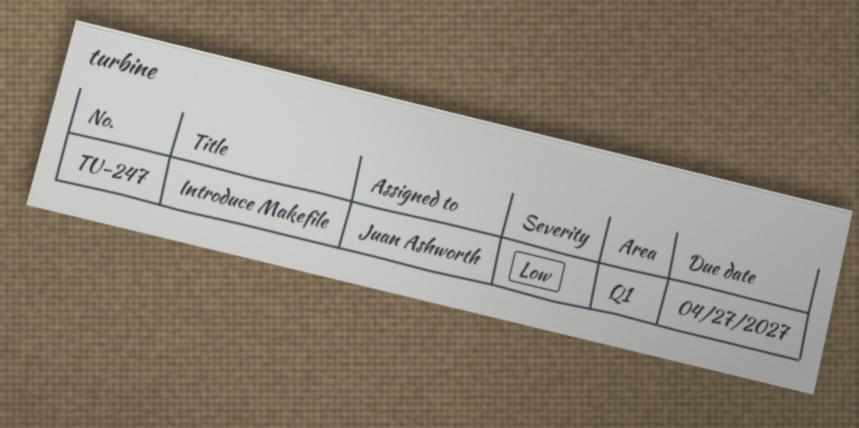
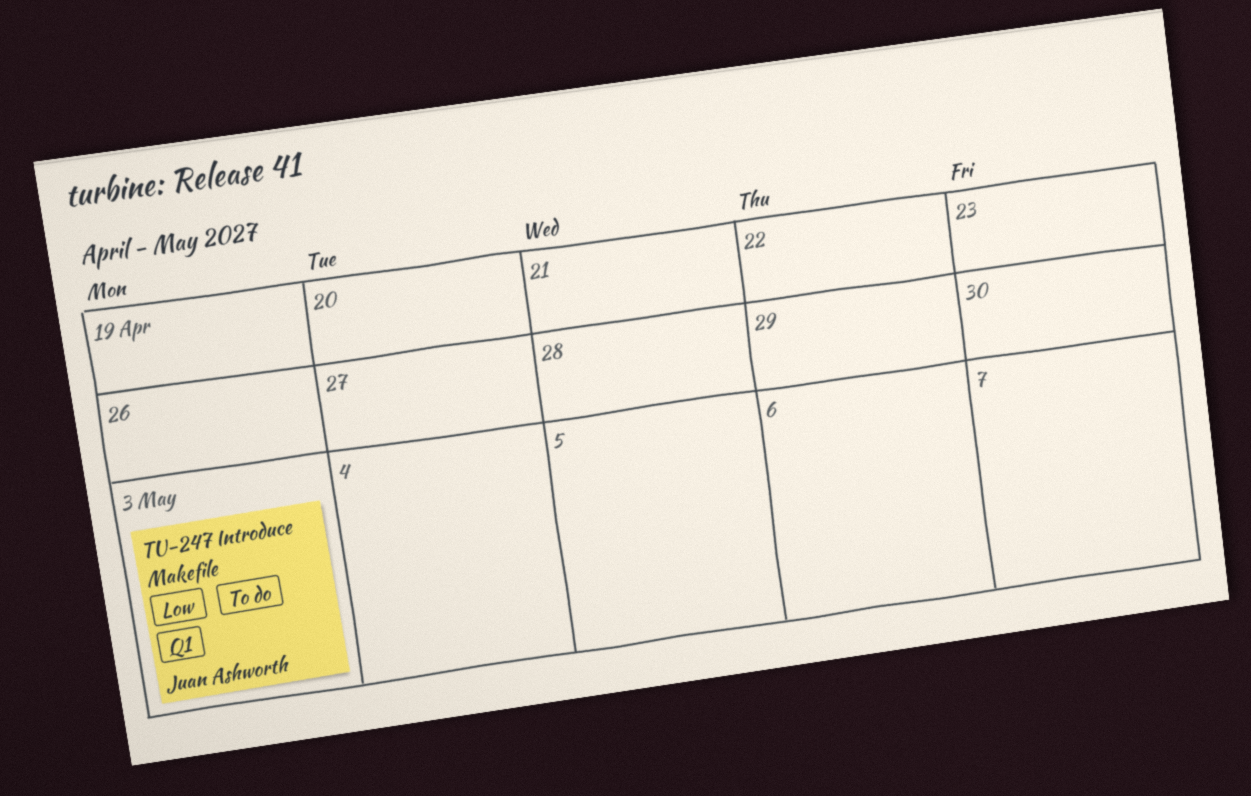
TU-247, due: Apr 27 -> May 3

